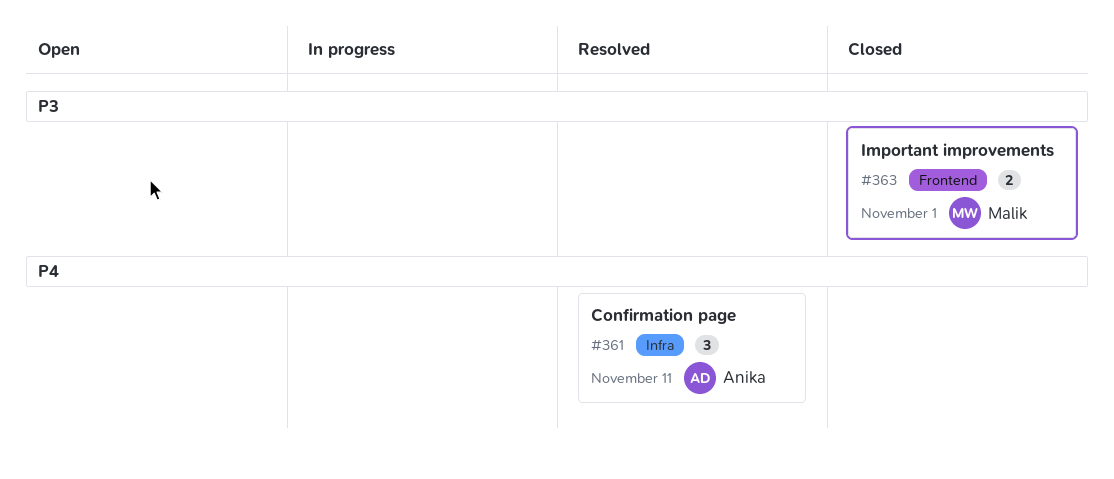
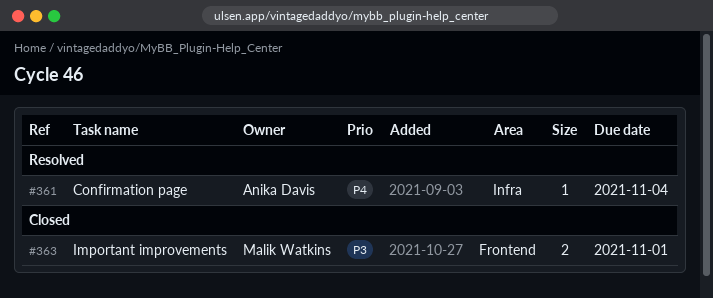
#361, estimate: 3 -> 1
#361, due: Nov 11 -> Nov 4

